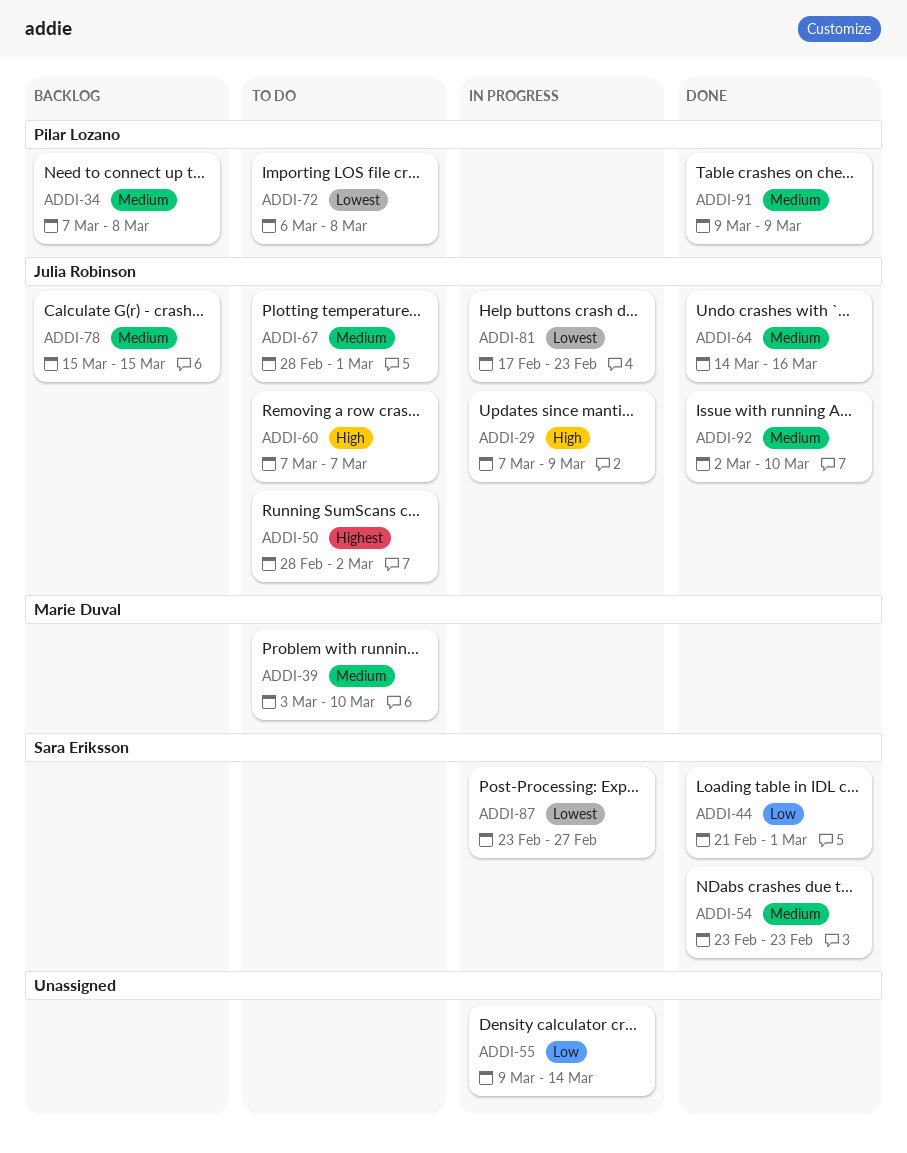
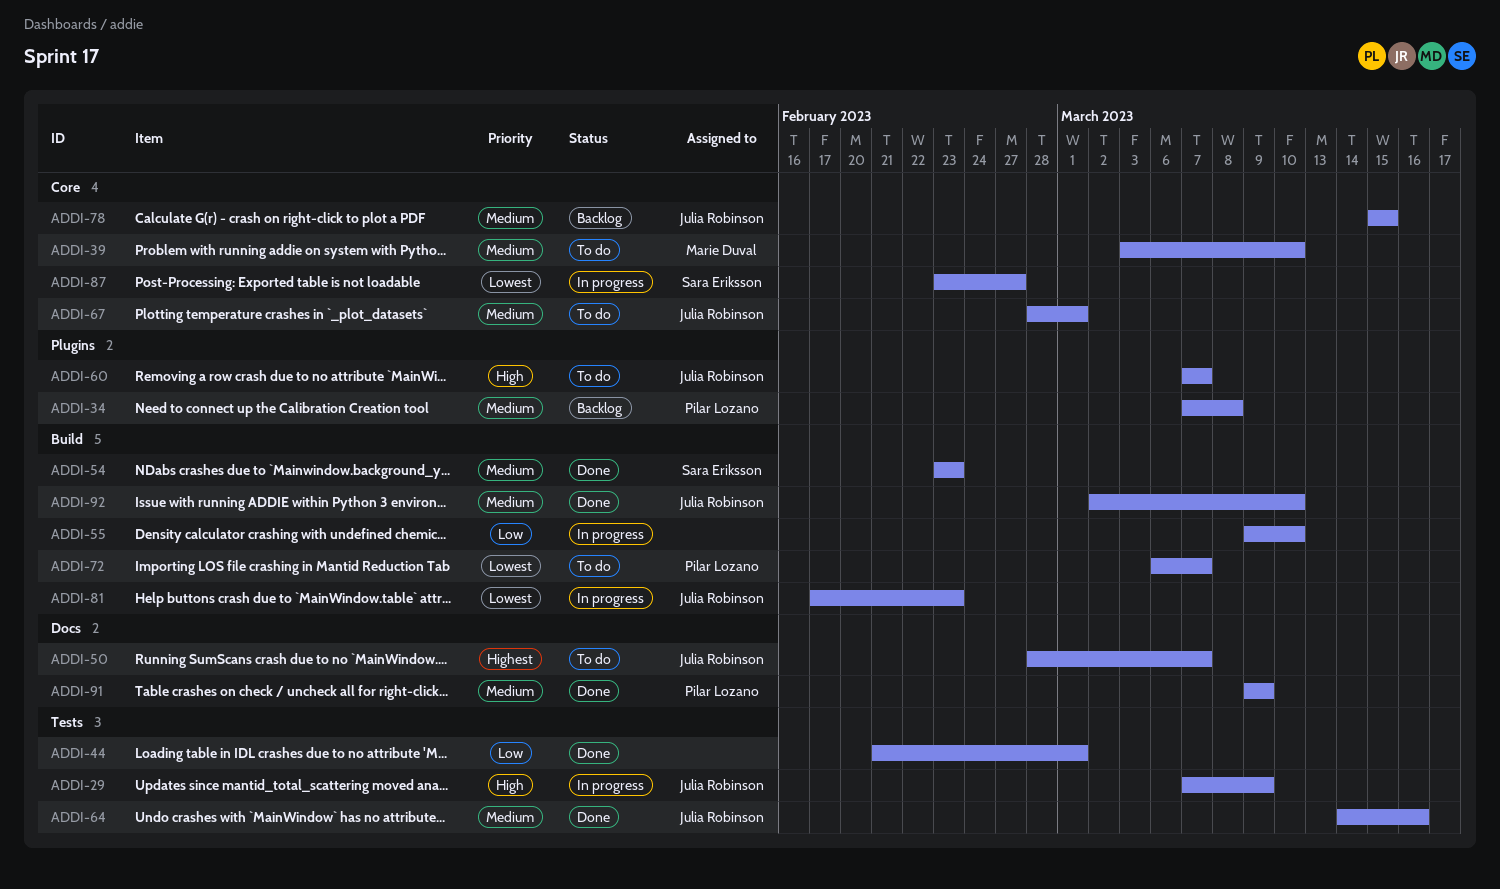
ADDI-44, owner: Sara Eriksson -> none
ADDI-50, due: Mar 2 -> Mar 7
ADDI-55, due: Mar 14 -> Mar 10
ADDI-72, due: Mar 8 -> Mar 7

